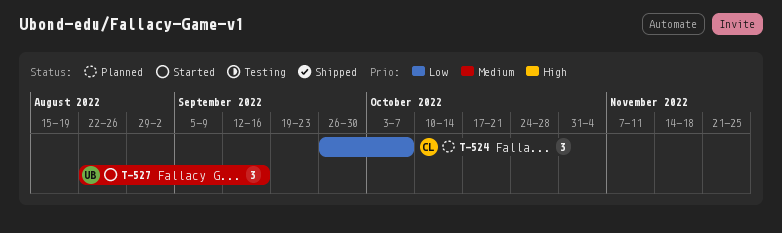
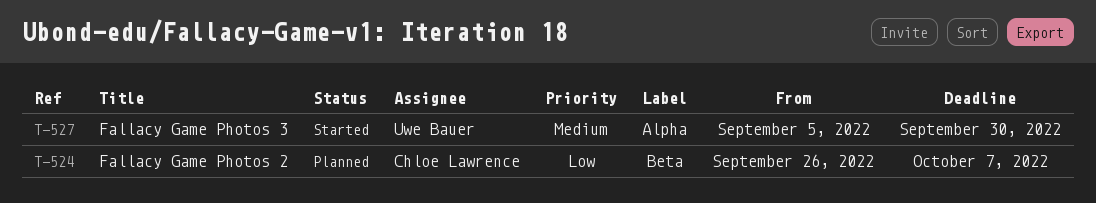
T-527, start: Aug 22 -> Sep 5
T-527, due: Sep 16 -> Sep 30

